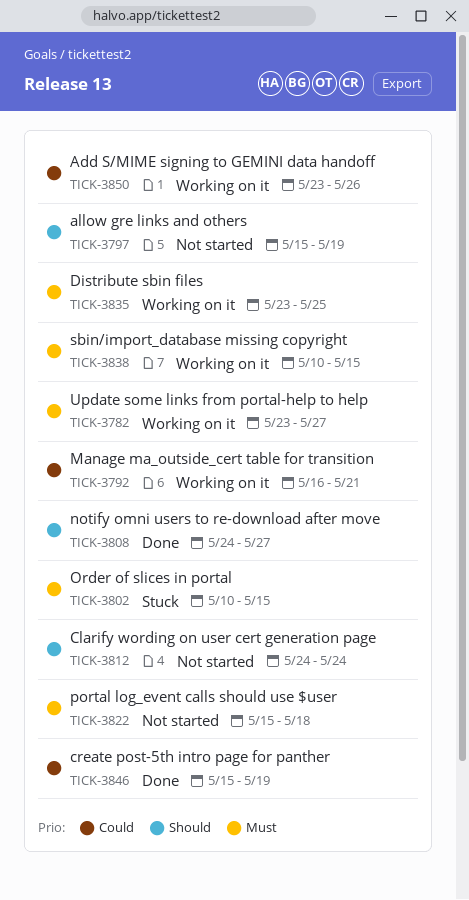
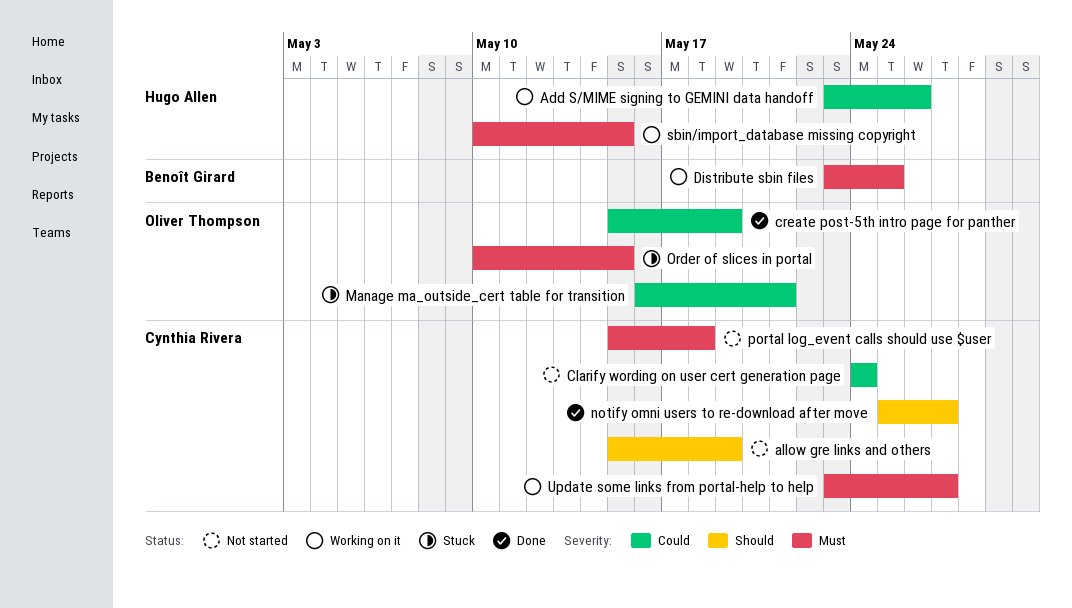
Clarify wording on user cert generation page, priority: Should -> Could
Manage ma_outside_cert table for transition, status: Working on it -> Stuck
notify omni users to re-download after move, start: May 24 -> May 25

